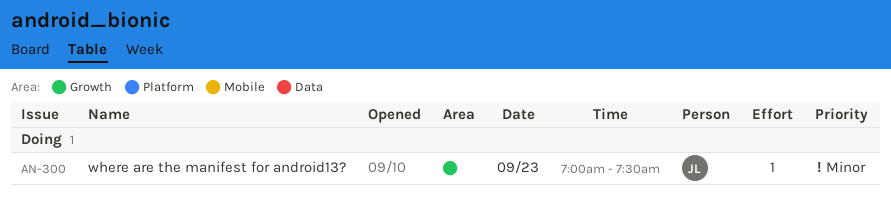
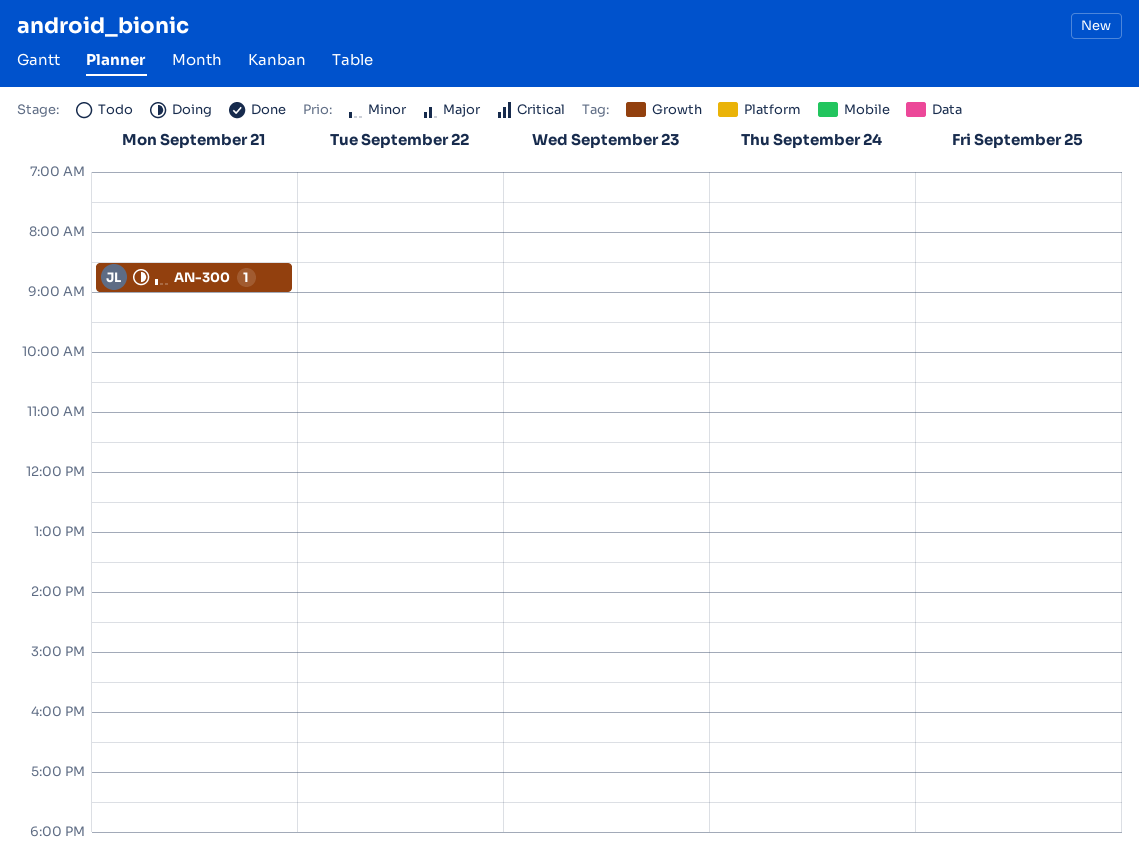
AN-300, day: Sep 23 -> Sep 21
AN-300, begins: 07:00 -> 08:30
AN-300, ends: 07:30 -> 09:00

